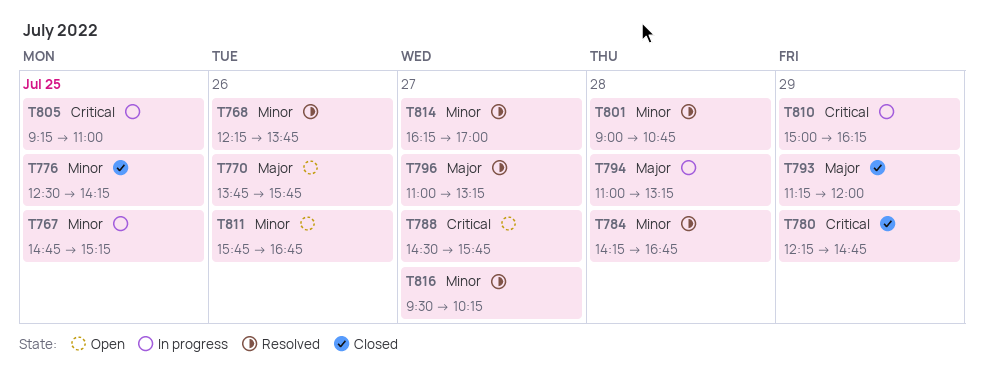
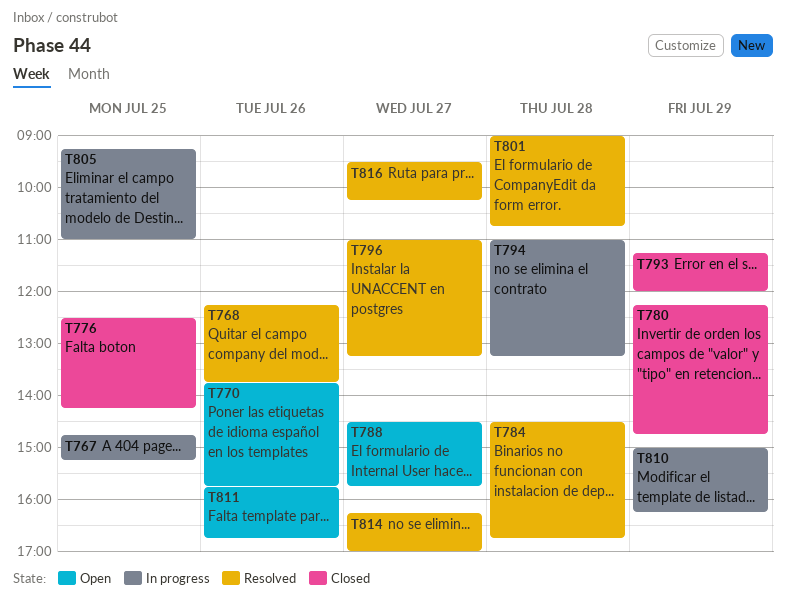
T784, begins: 14:15 -> 14:30

